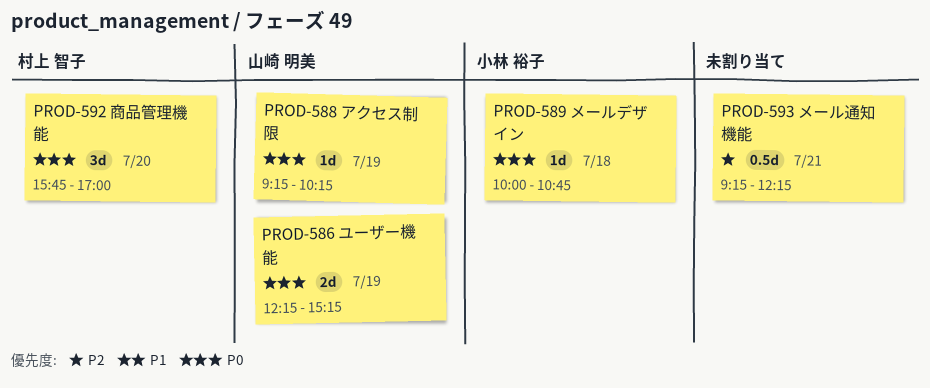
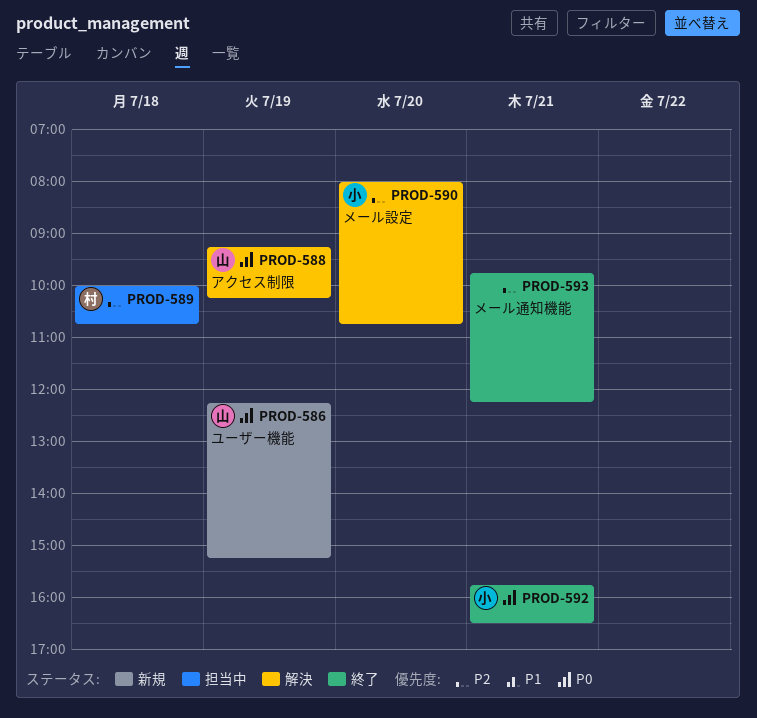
PROD-589, owner: 小林 裕子 -> 村上 智子
PROD-589, priority: P0 -> P2
PROD-590: none -> present
PROD-592, owner: 村上 智子 -> 小林 裕子
PROD-592, day: Jul 20 -> Jul 21
PROD-592, ends: 17:00 -> 16:30
PROD-593, begins: 09:15 -> 09:45

